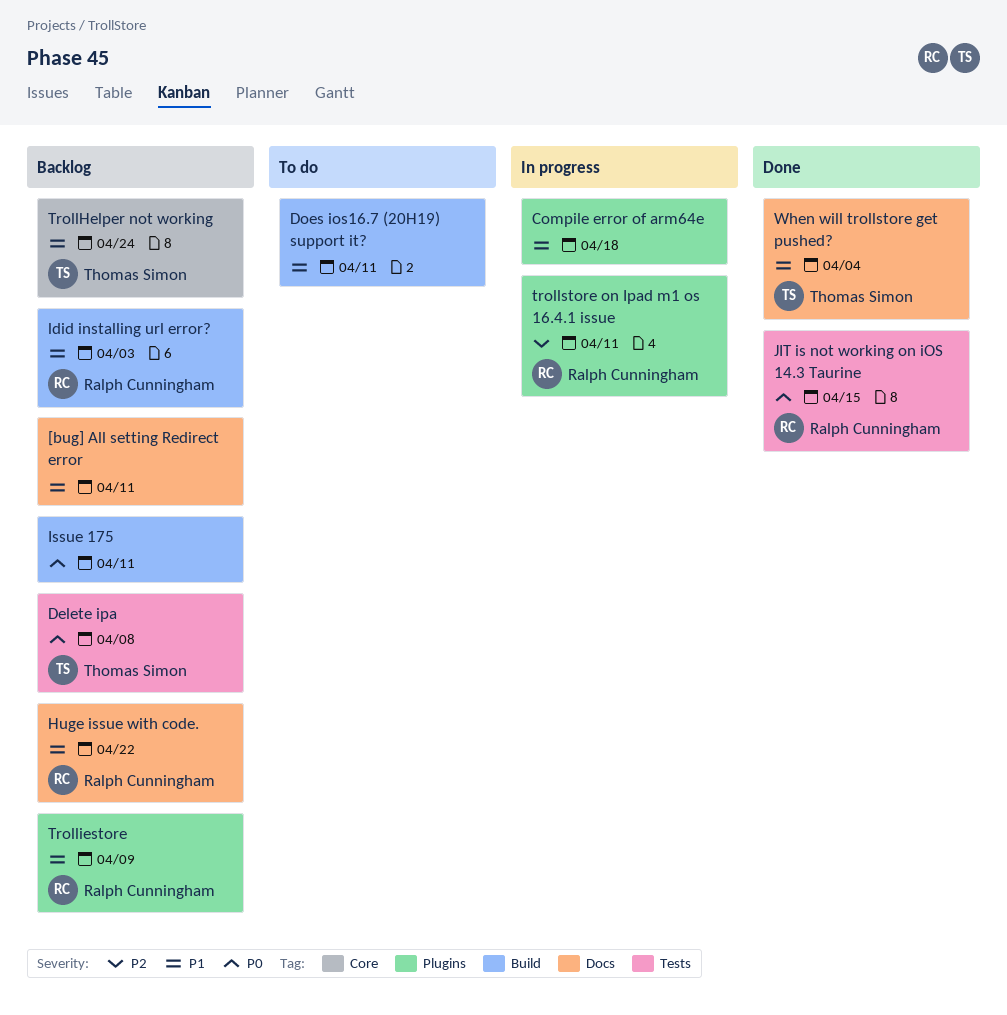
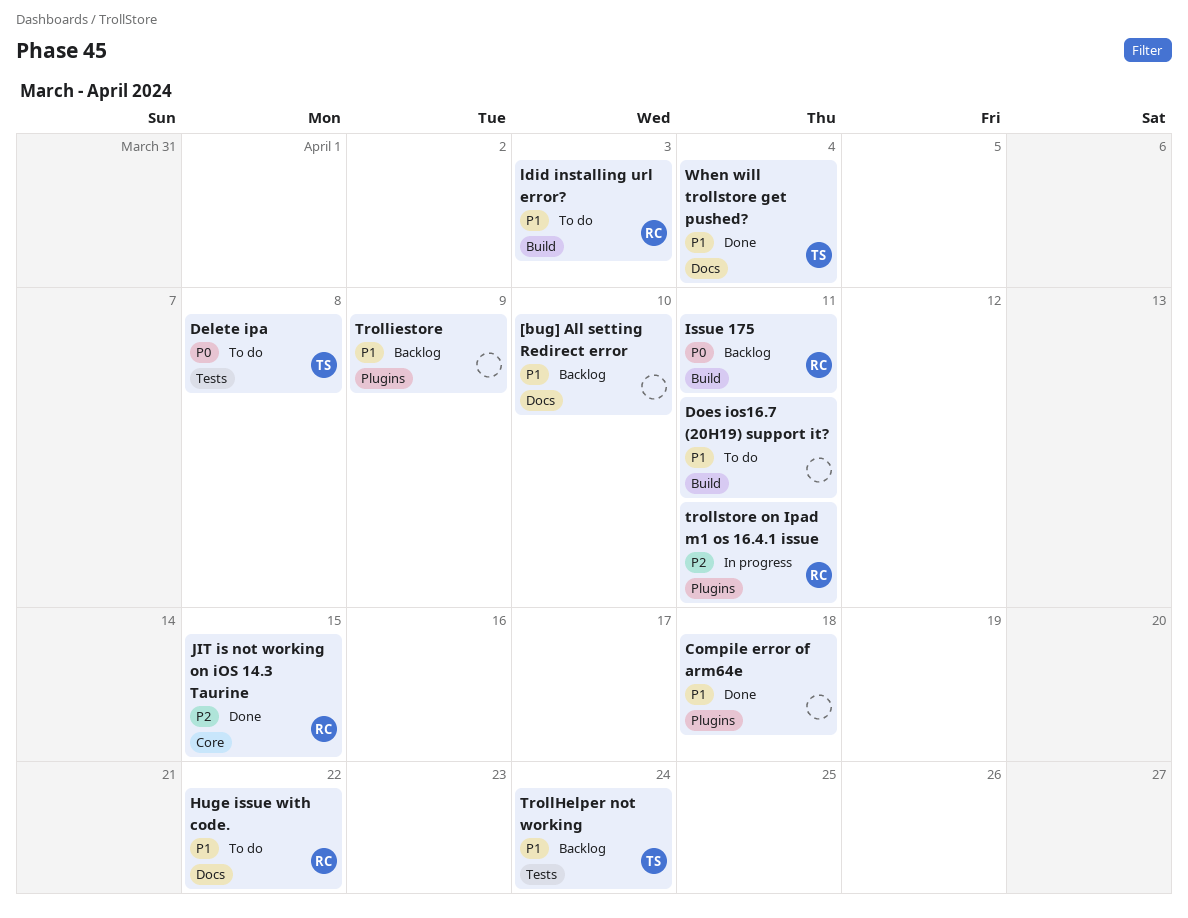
[bug] All setting Redirect error, due: Apr 11 -> Apr 10
Compile error of arm64e, status: In progress -> Done
Delete ipa, status: Backlog -> To do
Huge issue with code., status: Backlog -> To do
Issue 175, owner: none -> Ralph Cunningham
JIT is not working on iOS 14.3 Taurine, priority: P0 -> P2
JIT is not working on iOS 14.3 Taurine, label: Tests -> Core
ldid installing url error?, status: Backlog -> To do
TrollHelper not working, label: Core -> Tests
Trolliestore, owner: Ralph Cunningham -> none

